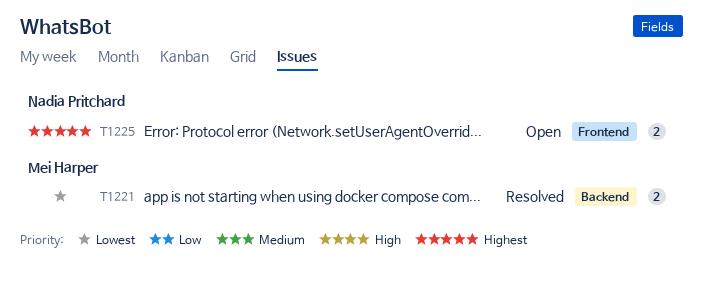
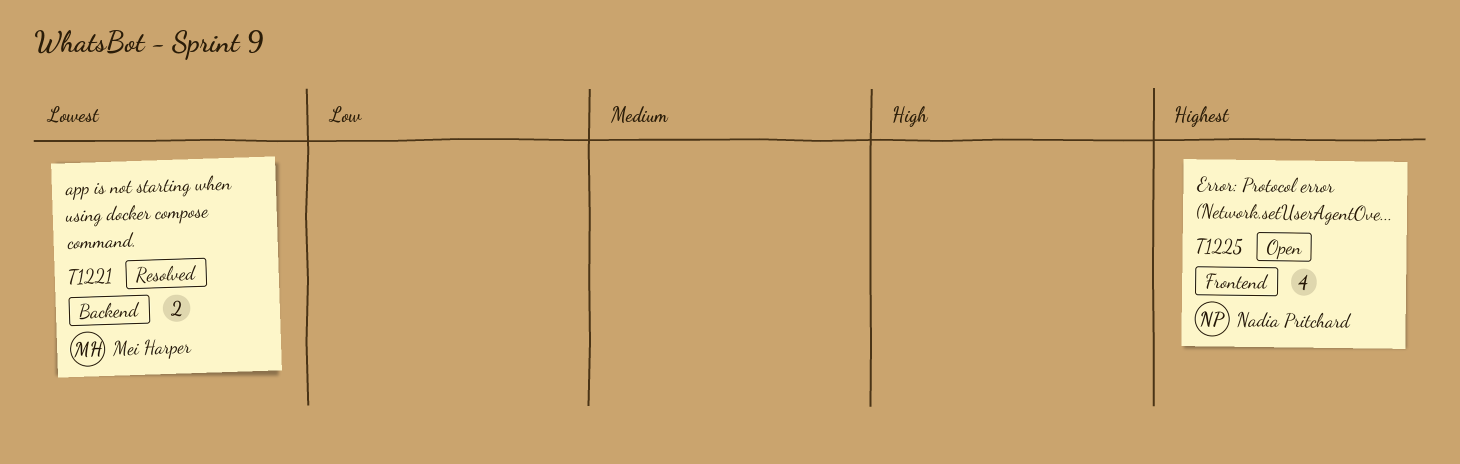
T1225, estimate: 2 -> 4

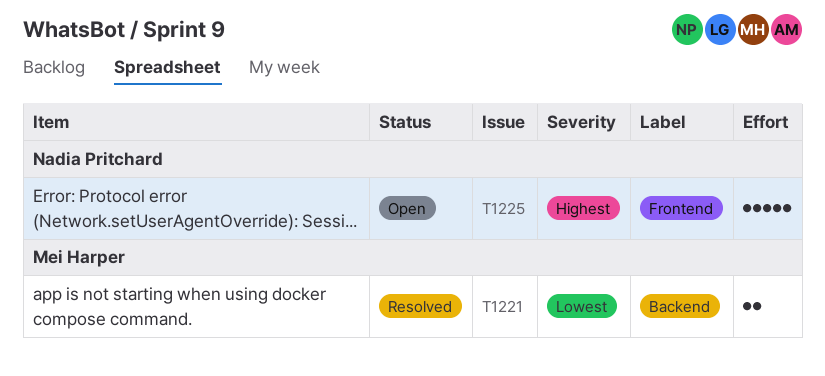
T1225, estimate: 4 -> 5

